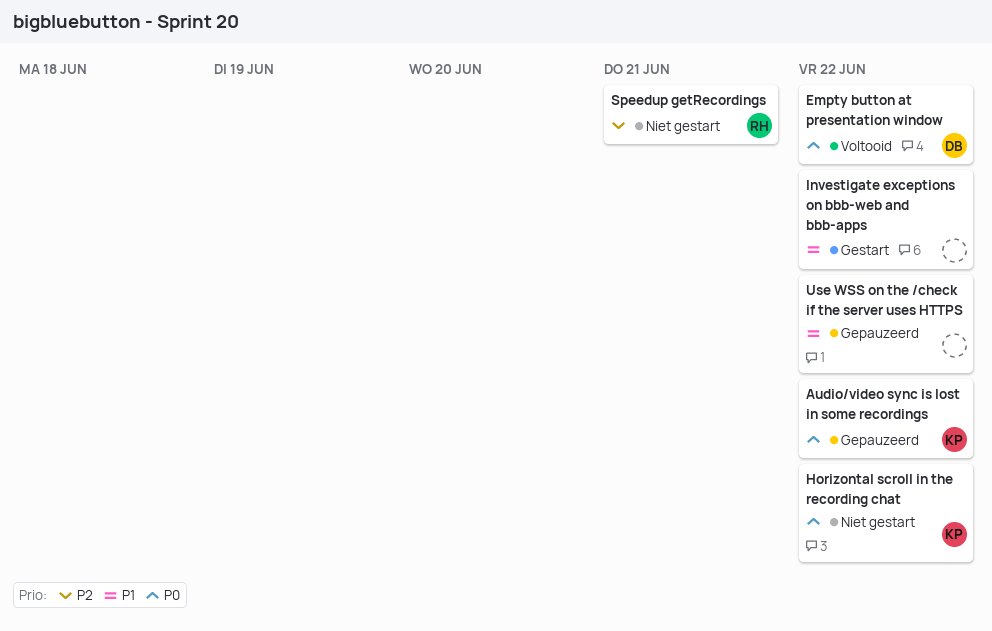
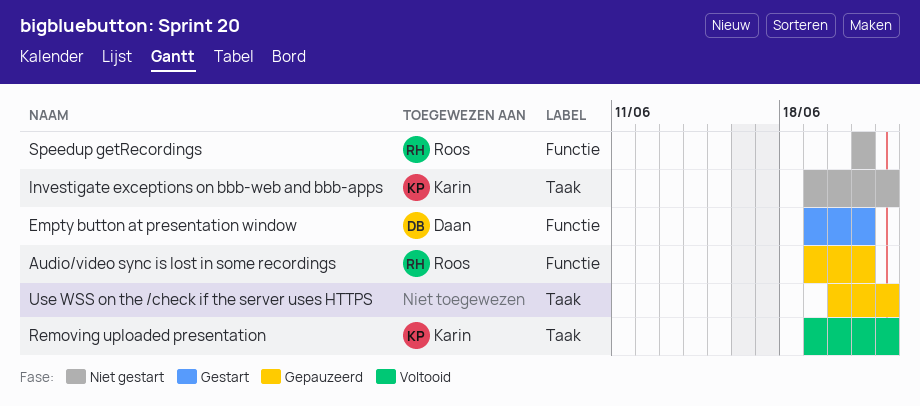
Audio/video sync is lost in some recordings, owner: Karin -> Roos
Audio/video sync is lost in some recordings, due: Jun 22 -> Jun 21
Empty button at presentation window, status: Voltooid -> Gestart
Empty button at presentation window, due: Jun 22 -> Jun 21
Horizontal scroll in the recording chat: present -> none
Investigate exceptions on bbb-web and bbb-apps, status: Gestart -> Niet gestart
Investigate exceptions on bbb-web and bbb-apps, owner: none -> Karin
Removing uploaded presentation: none -> present

